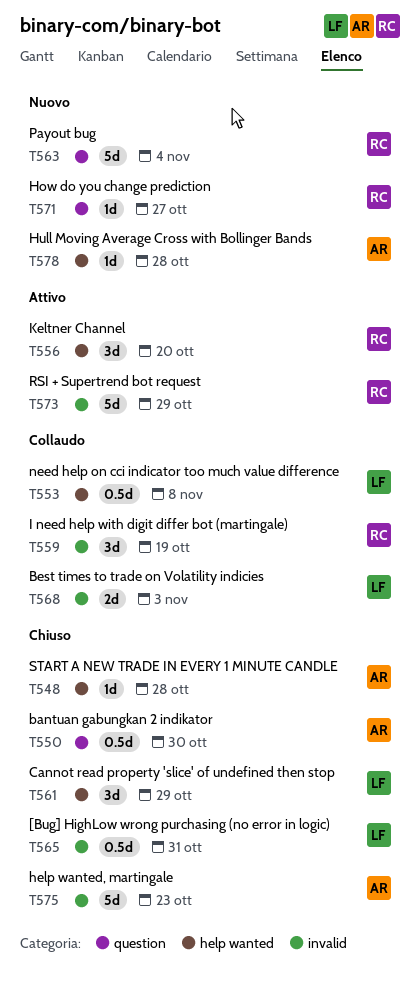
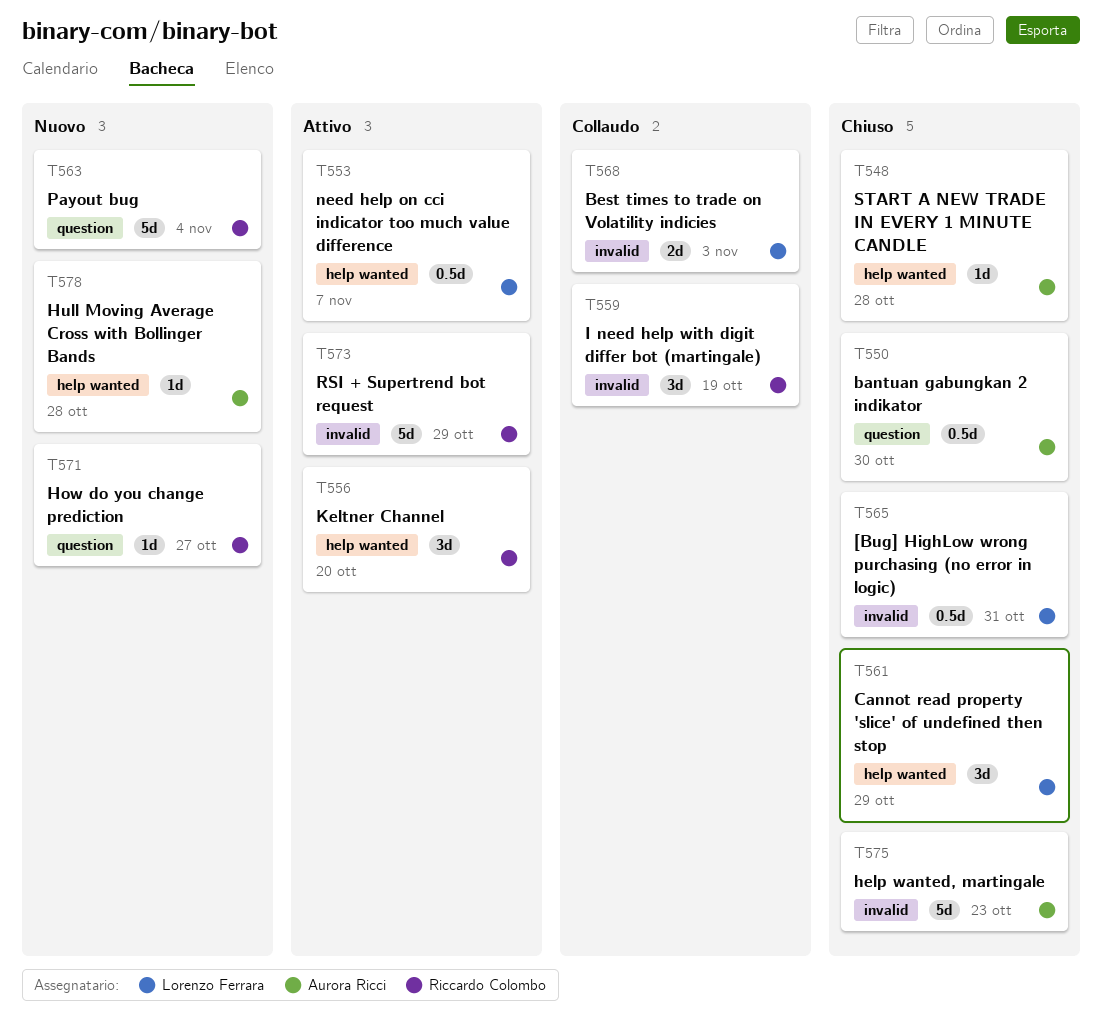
T553, status: Collaudo -> Attivo
T553, due: Nov 8 -> Nov 7

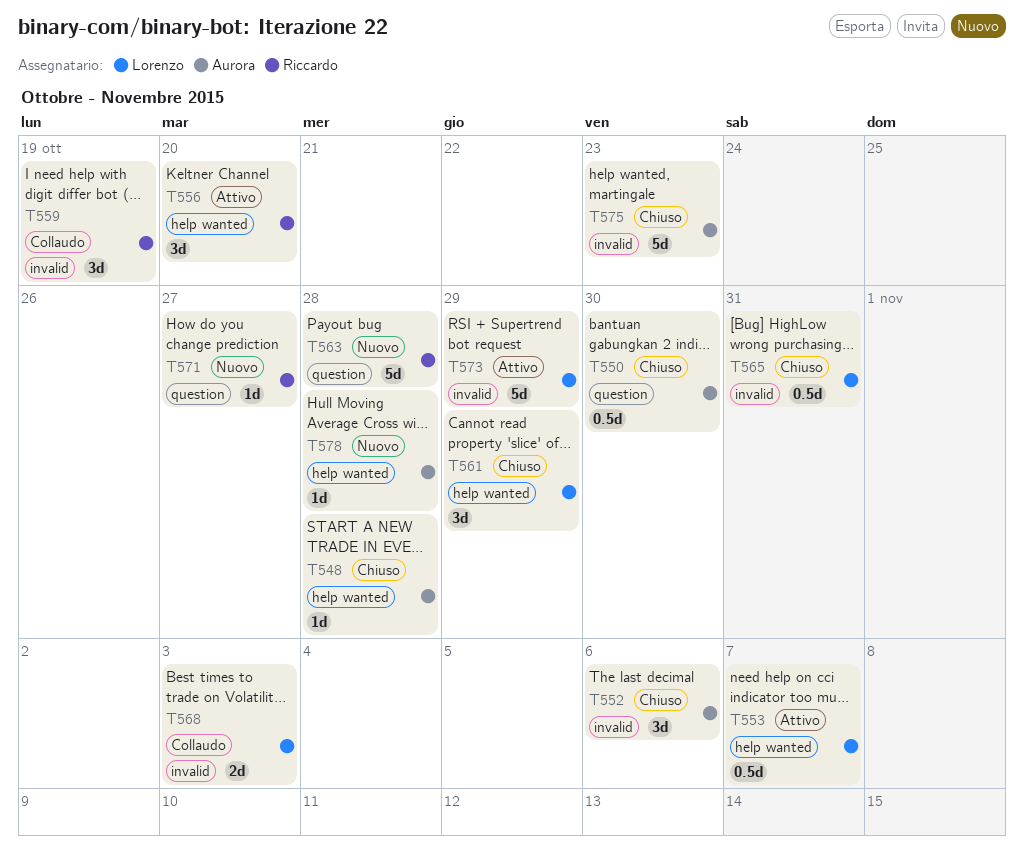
T552: none -> present
T563, due: Nov 4 -> Oct 28
T573, owner: Riccardo Colombo -> Lorenzo Ferrara

